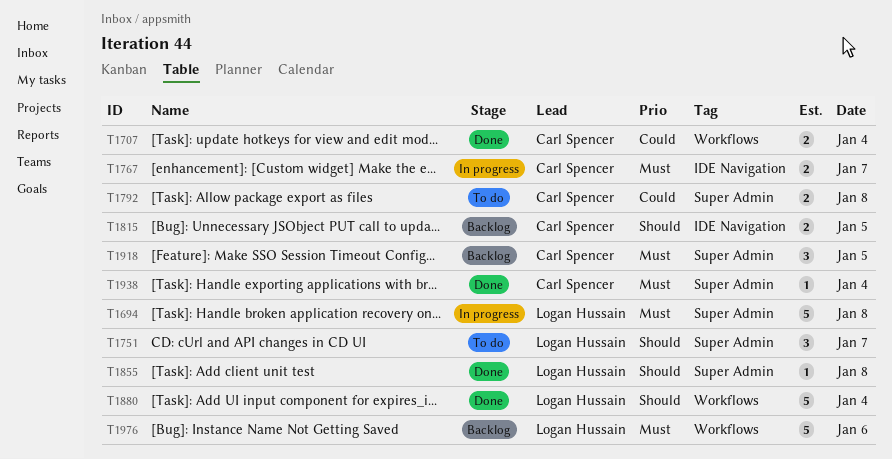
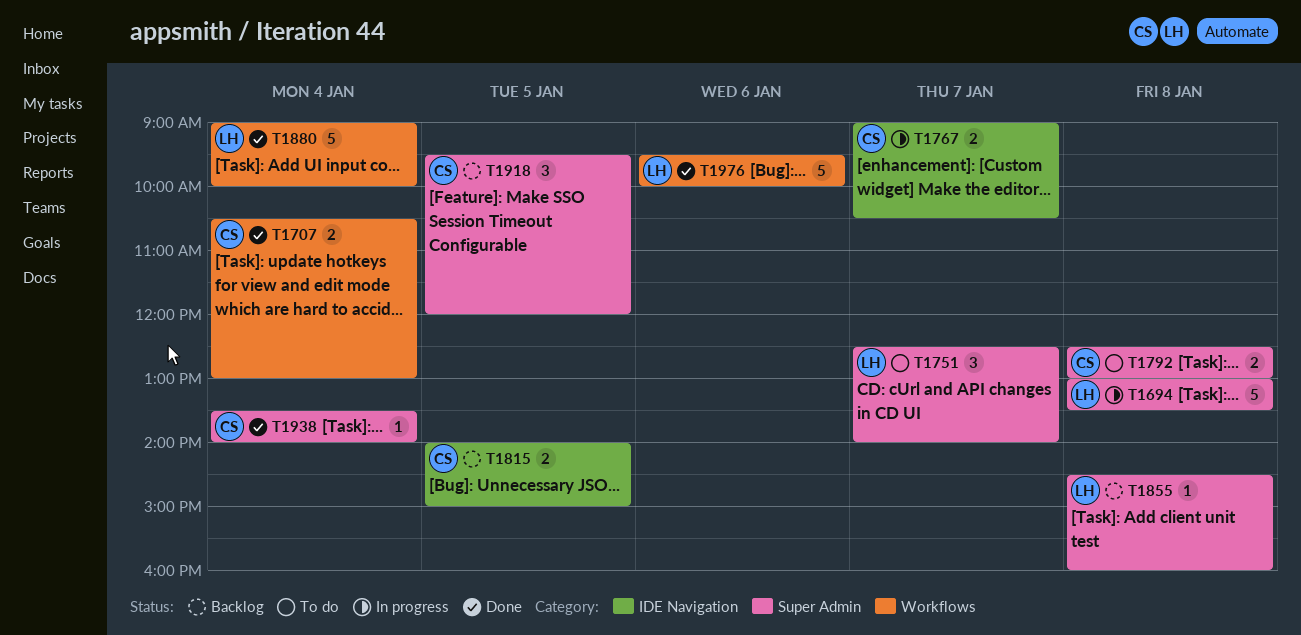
T1855, status: Done -> Backlog
T1976, status: Backlog -> Done

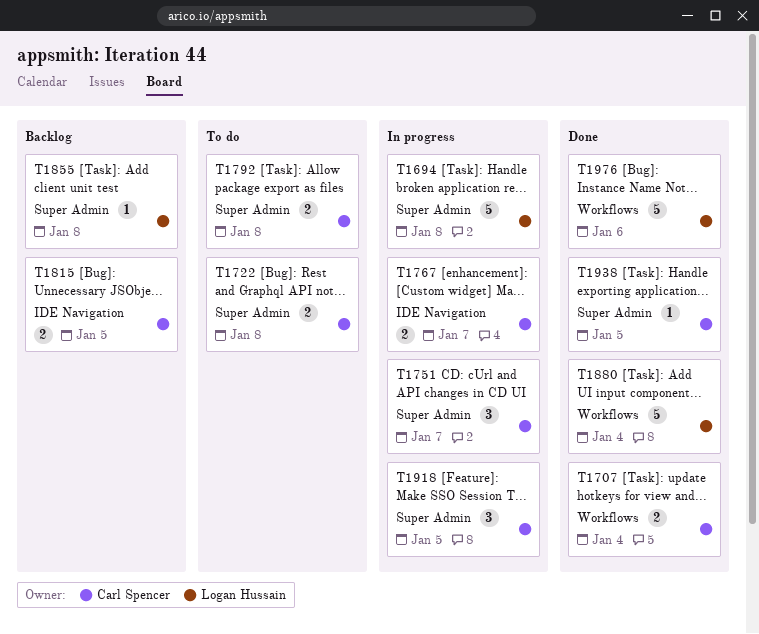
T1722: none -> present
T1751, status: To do -> In progress
T1751, owner: Logan Hussain -> Carl Spencer
T1918, status: Backlog -> In progress
T1938, day: Jan 4 -> Jan 5

